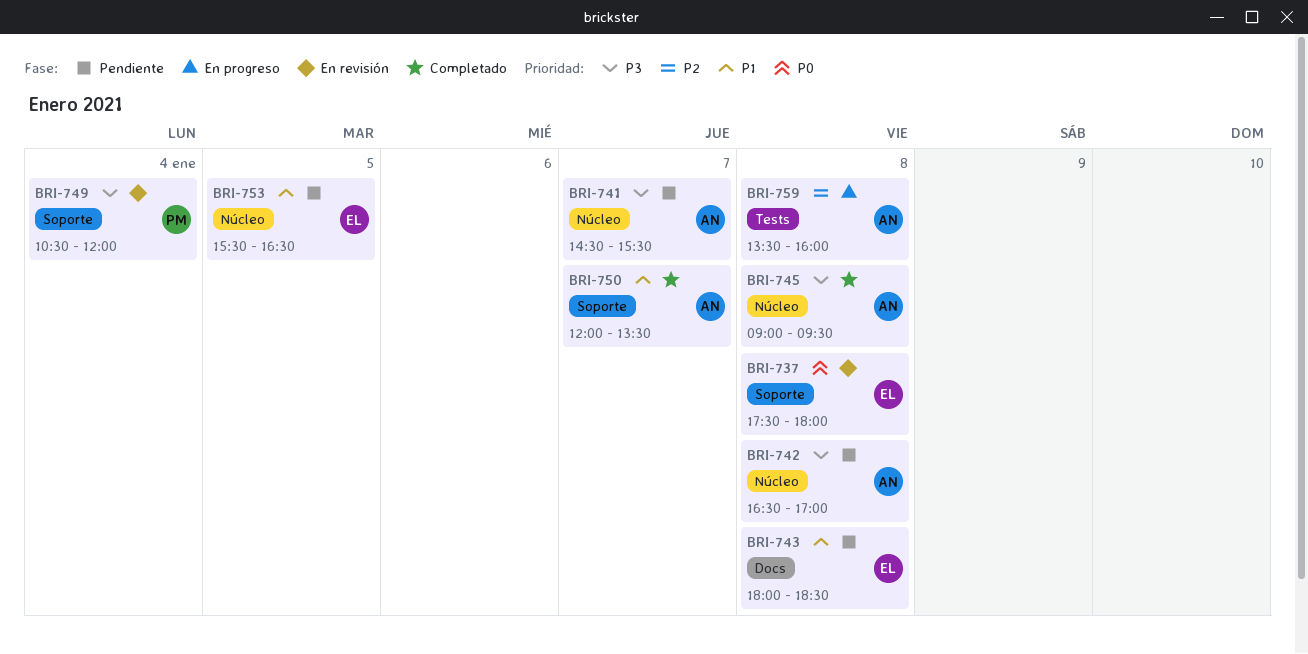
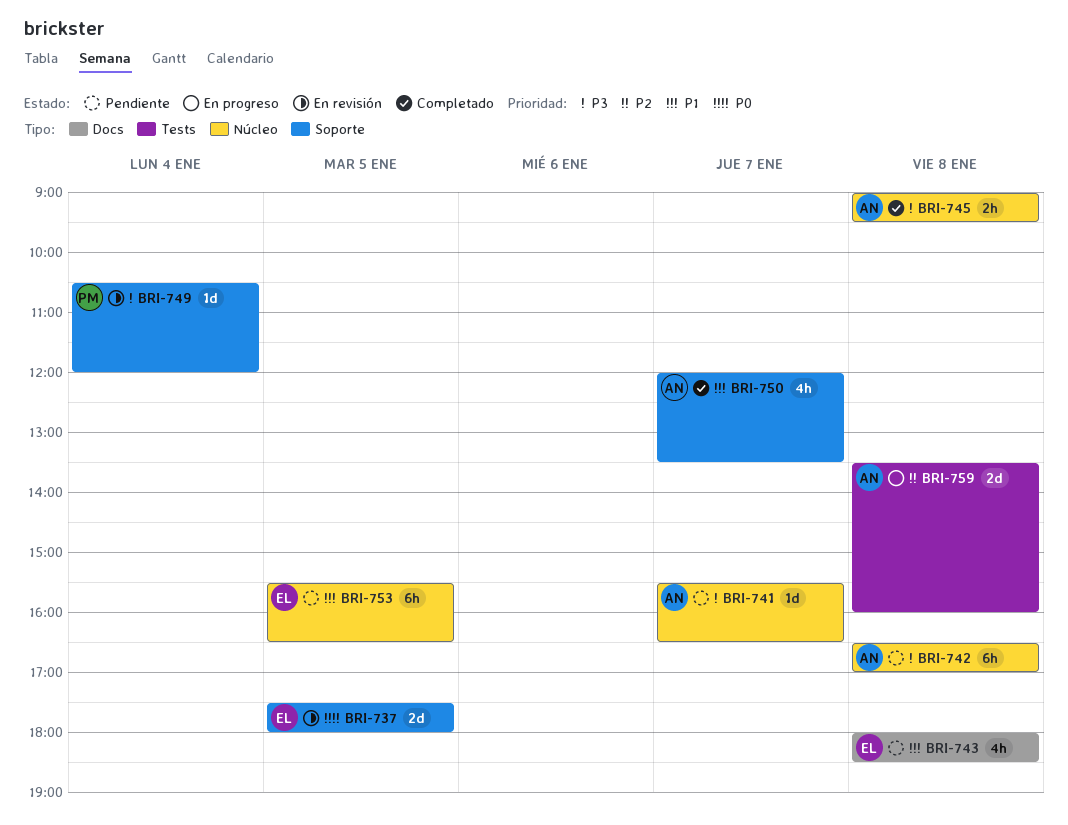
BRI-737, day: Jan 8 -> Jan 5
BRI-741, begins: 14:30 -> 15:30
BRI-741, ends: 15:30 -> 16:30

